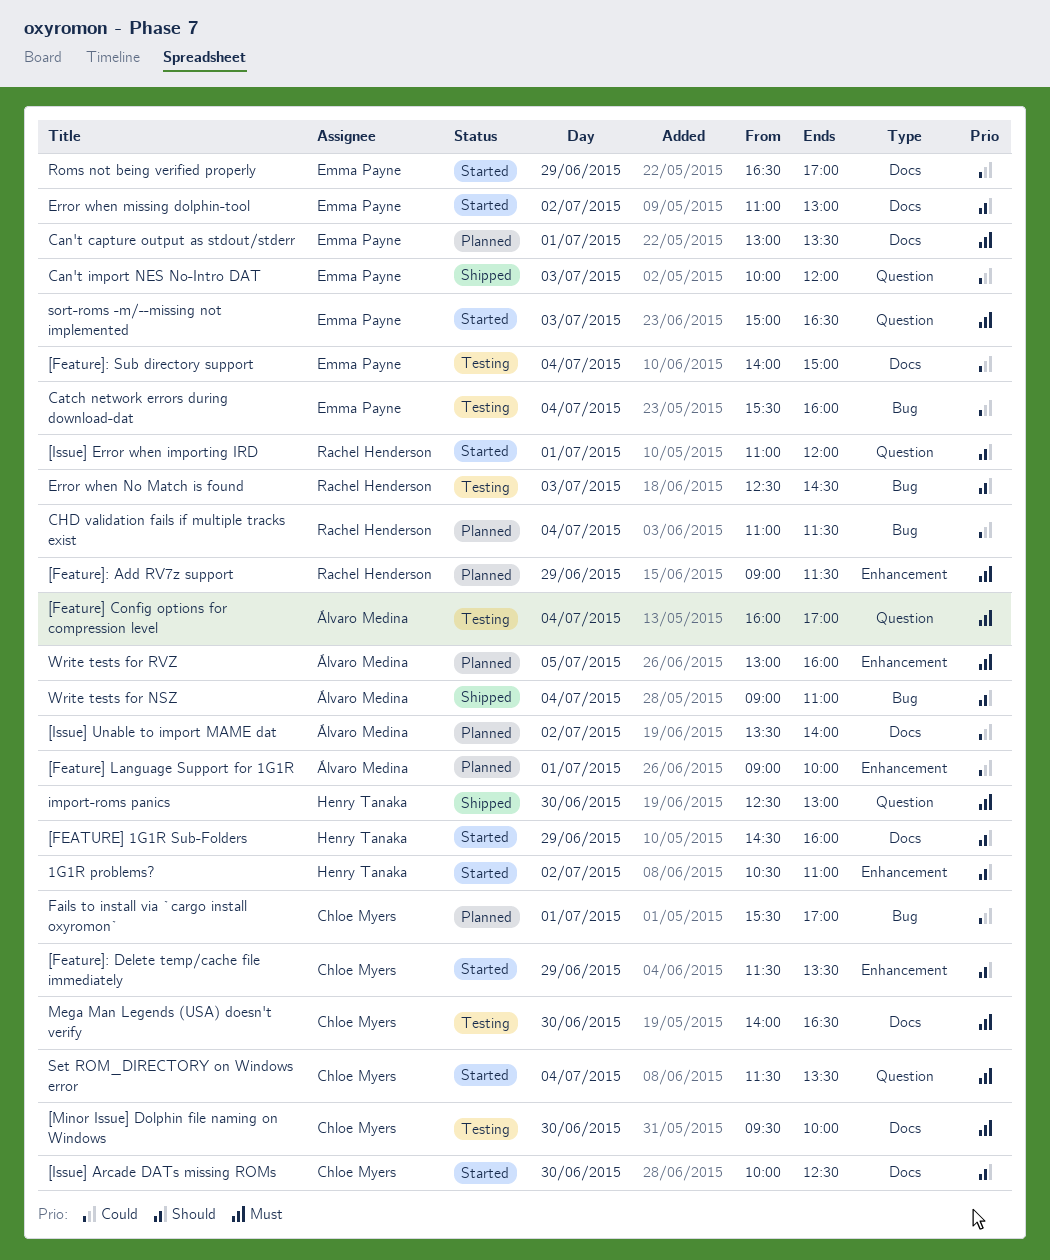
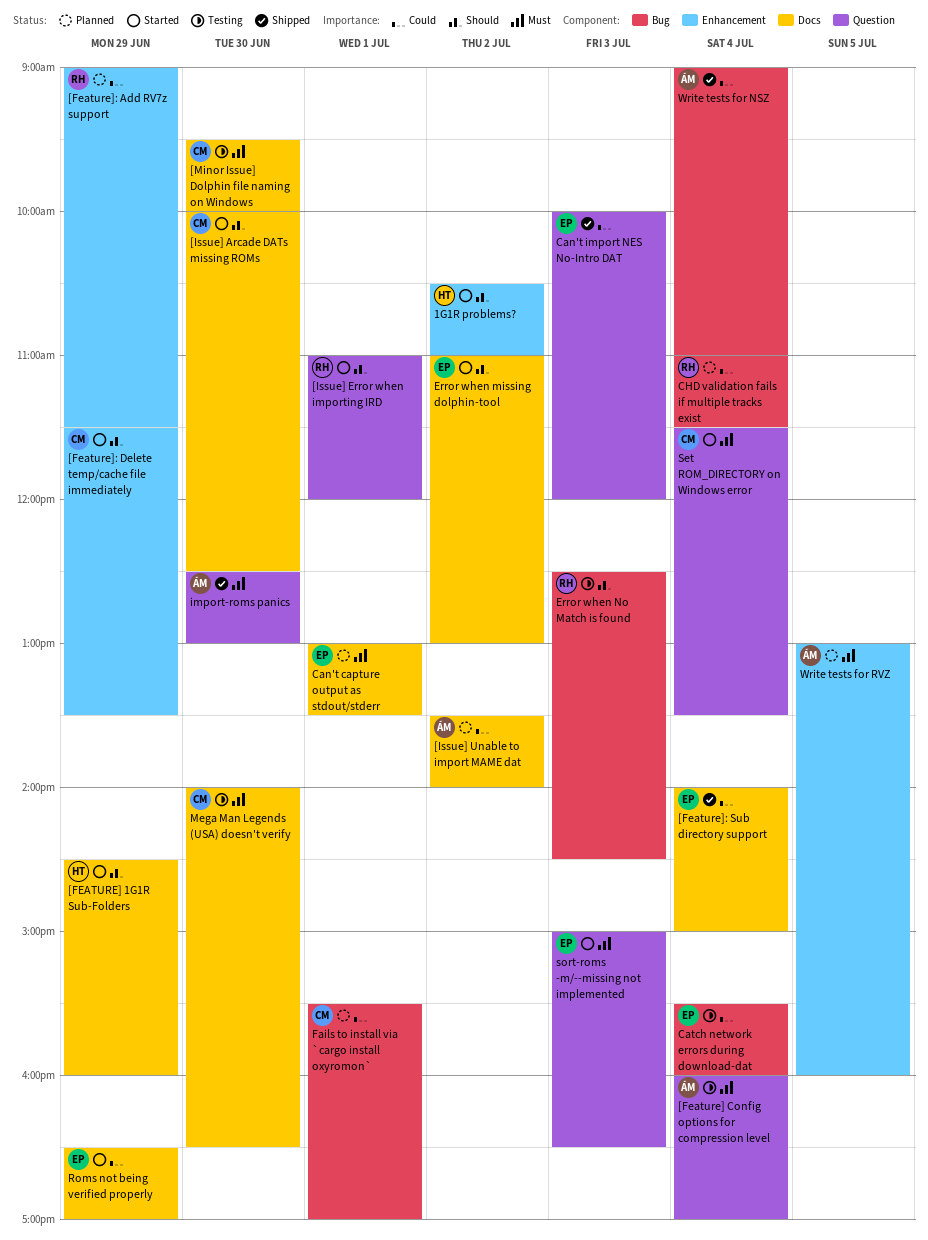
[Feature] Language Support for 1G1R: present -> none
[Feature]: Add RV7z support, priority: Must -> Could
[Feature]: Sub directory support, status: Testing -> Shipped
import-roms panics, owner: Henry Tanaka -> Álvaro Medina
Write tests for NSZ, priority: Should -> Could

